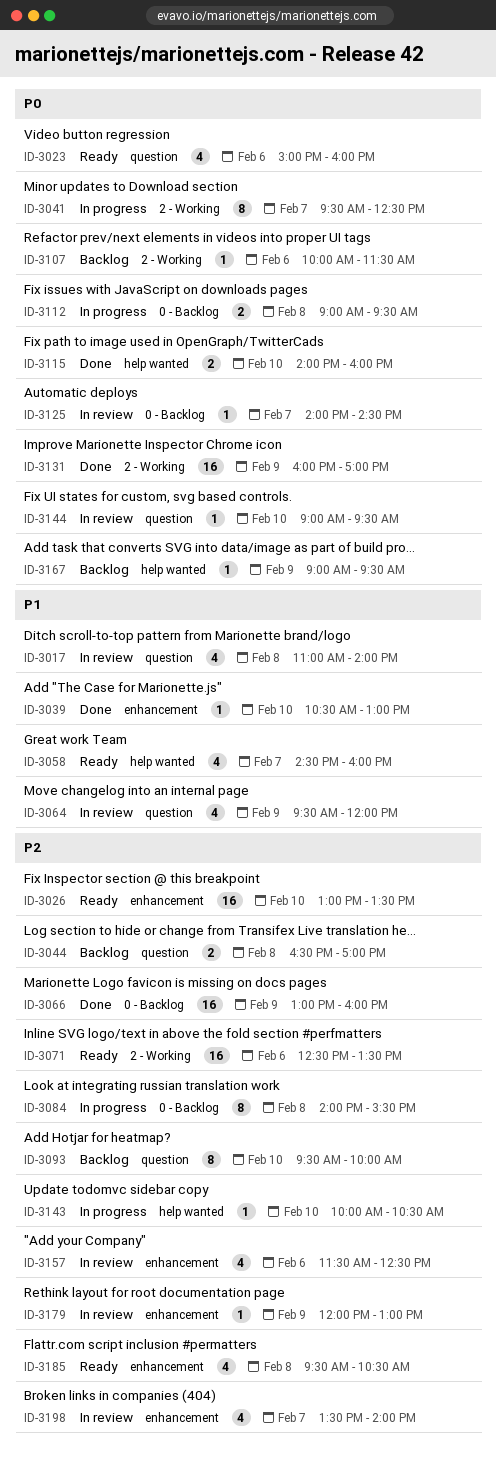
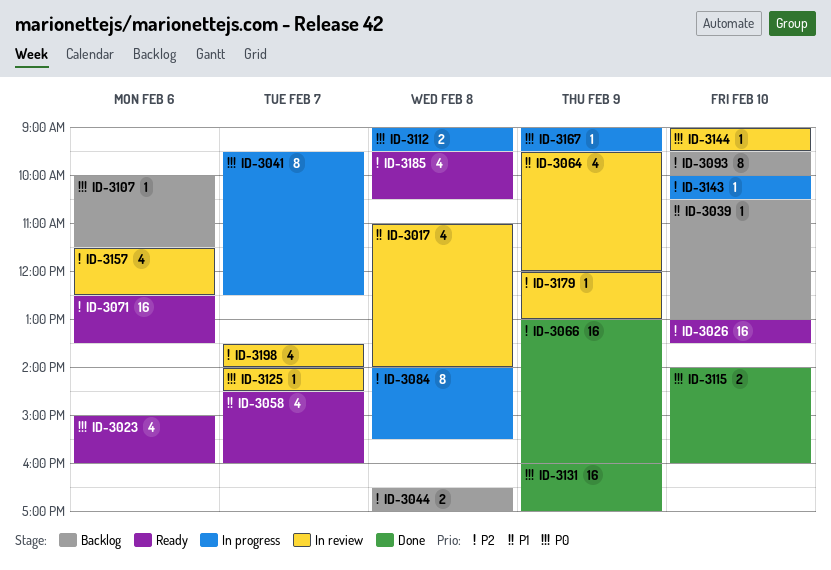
ID-3039, status: Done -> Backlog
ID-3167, status: Backlog -> In progress

